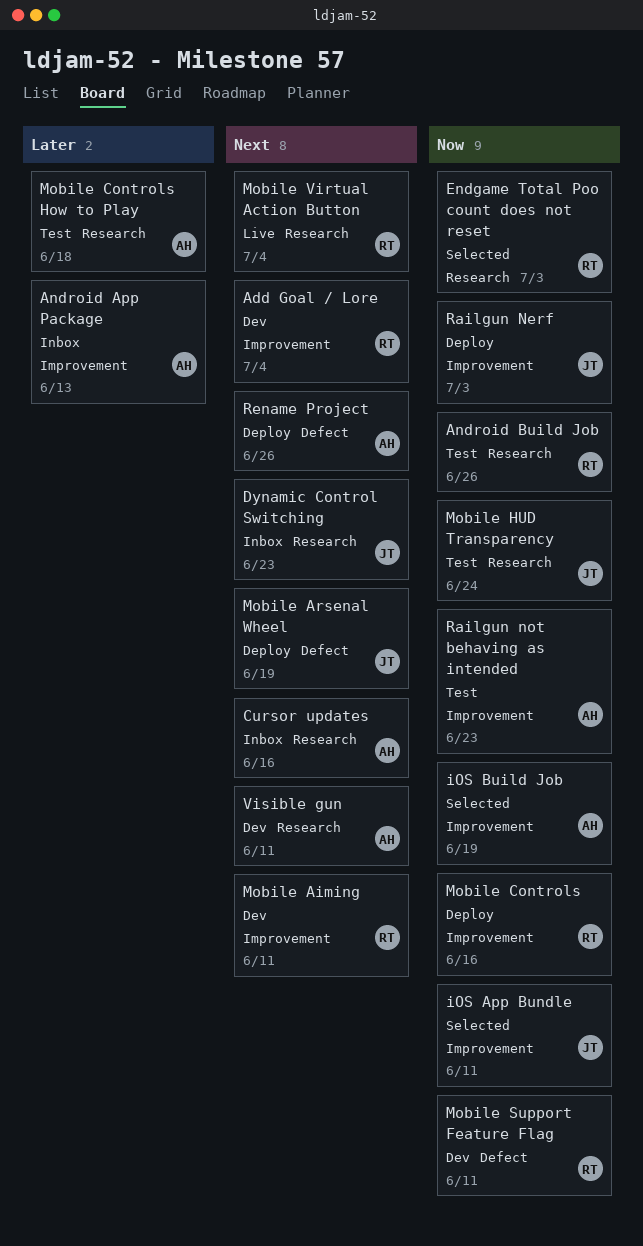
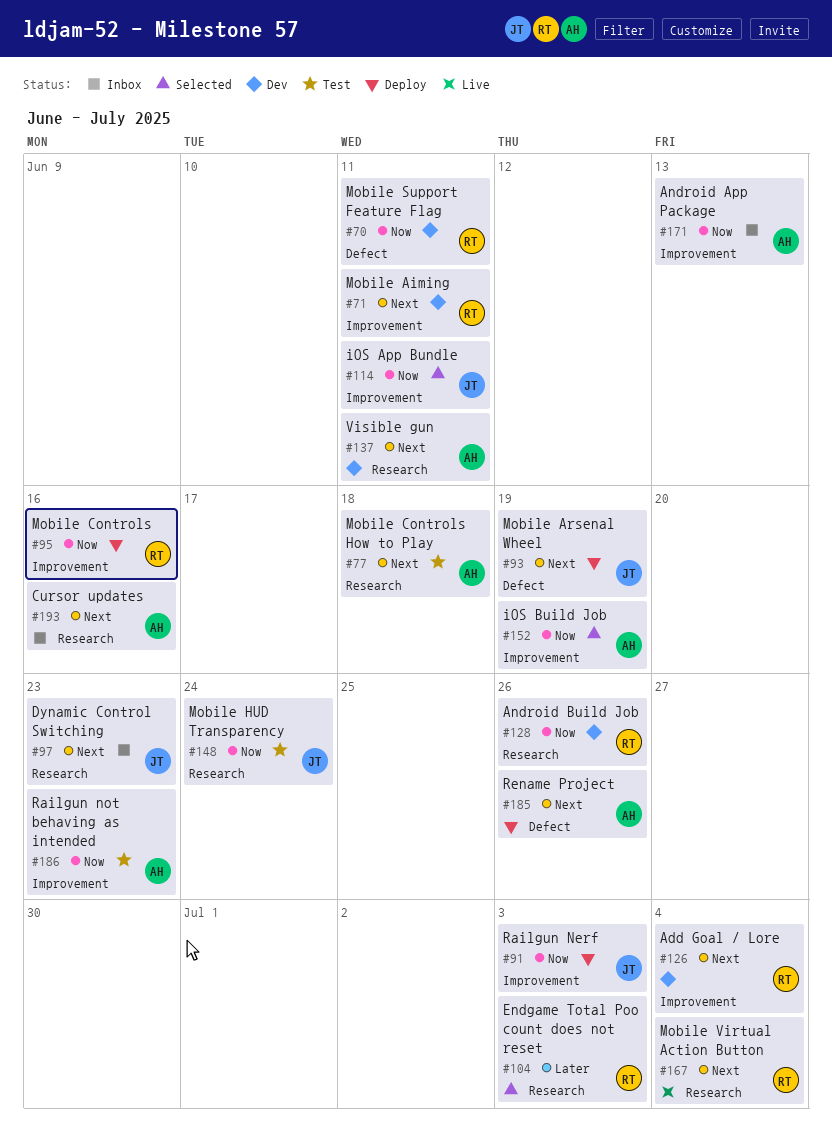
Android App Package, priority: Later -> Now
Android Build Job, status: Test -> Dev
Endgame Total Poo count does not reset, priority: Now -> Later
Mobile Controls How to Play, priority: Later -> Next

